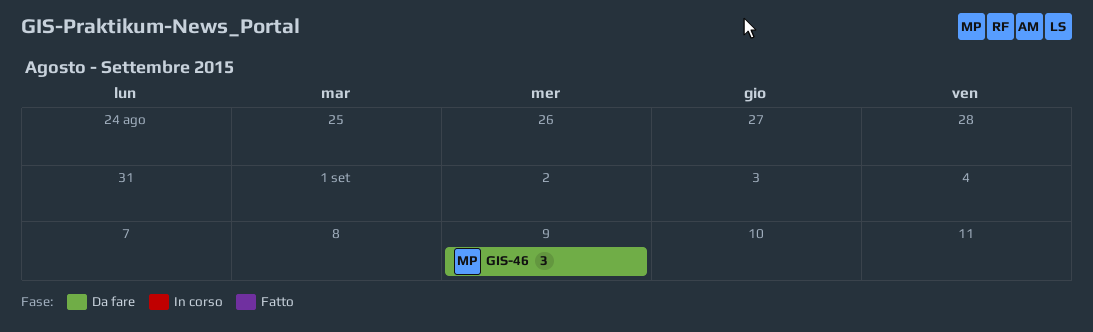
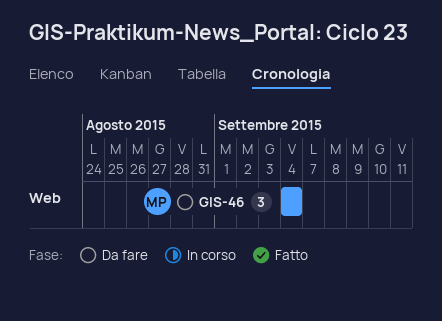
GIS-46, start: Sep 9 -> Sep 4
GIS-46, due: Sep 9 -> Sep 4

